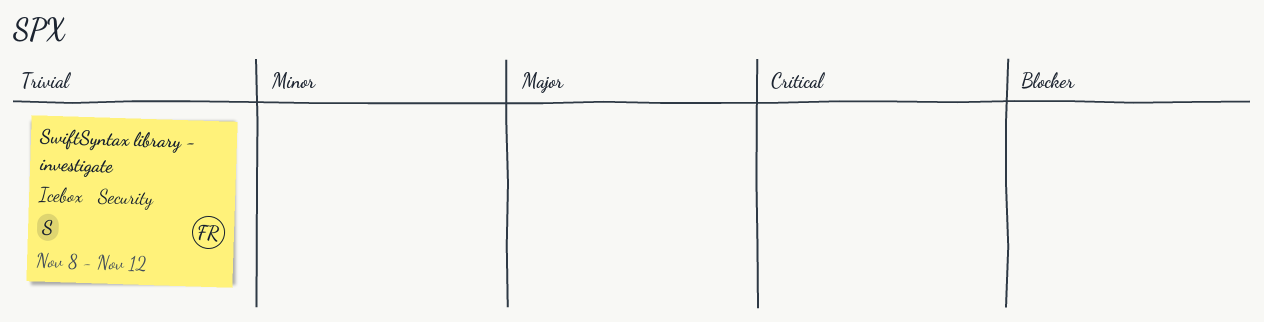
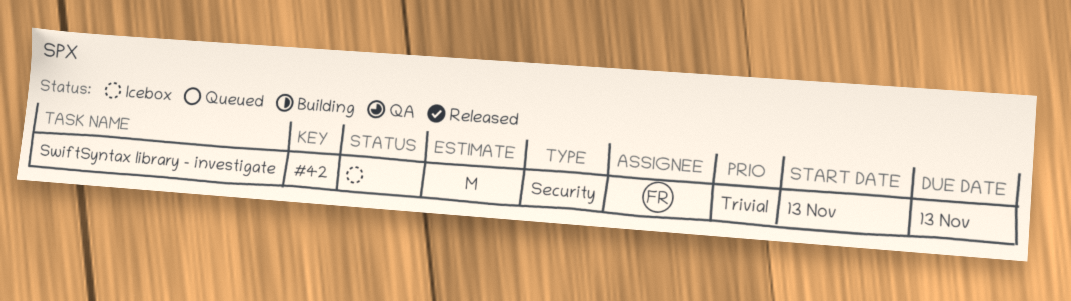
SwiftSyntax library - investigate, estimate: S -> M
SwiftSyntax library - investigate, start: Nov 8 -> Nov 13
SwiftSyntax library - investigate, due: Nov 12 -> Nov 13

